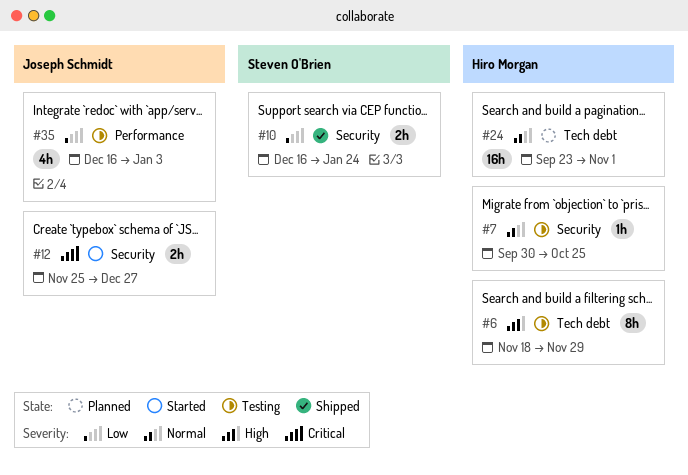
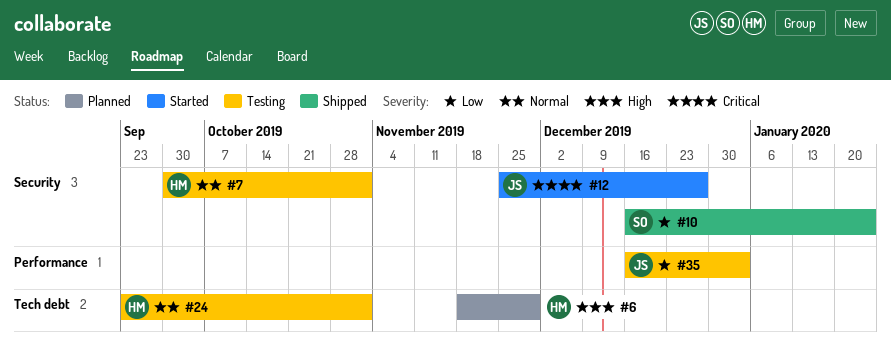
#6, status: Testing -> Planned
#7, due: Oct 25 -> Nov 1
#24, status: Planned -> Testing

